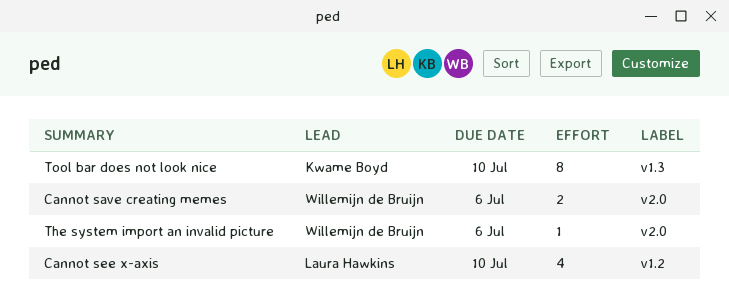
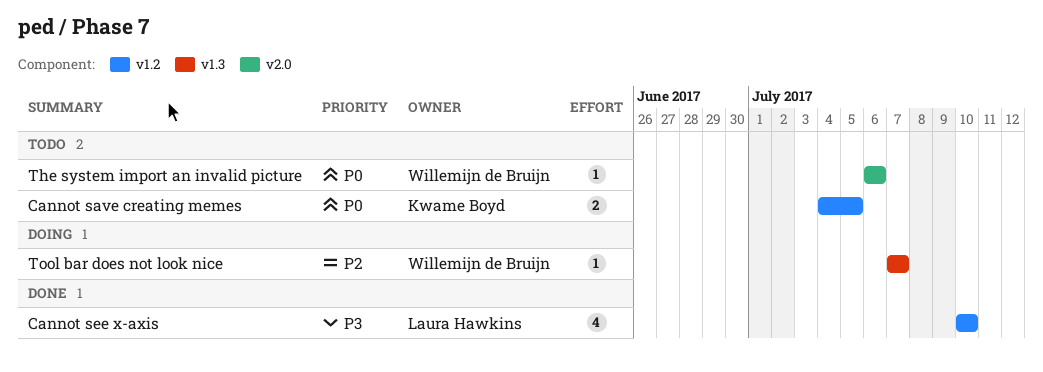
Cannot save creating memes, owner: Willemijn de Bruijn -> Kwame Boyd
Cannot save creating memes, label: v2.0 -> v1.2
Cannot save creating memes, due: Jul 6 -> Jul 5
Tool bar does not look nice, owner: Kwame Boyd -> Willemijn de Bruijn
Tool bar does not look nice, estimate: 8 -> 1
Tool bar does not look nice, due: Jul 10 -> Jul 7

